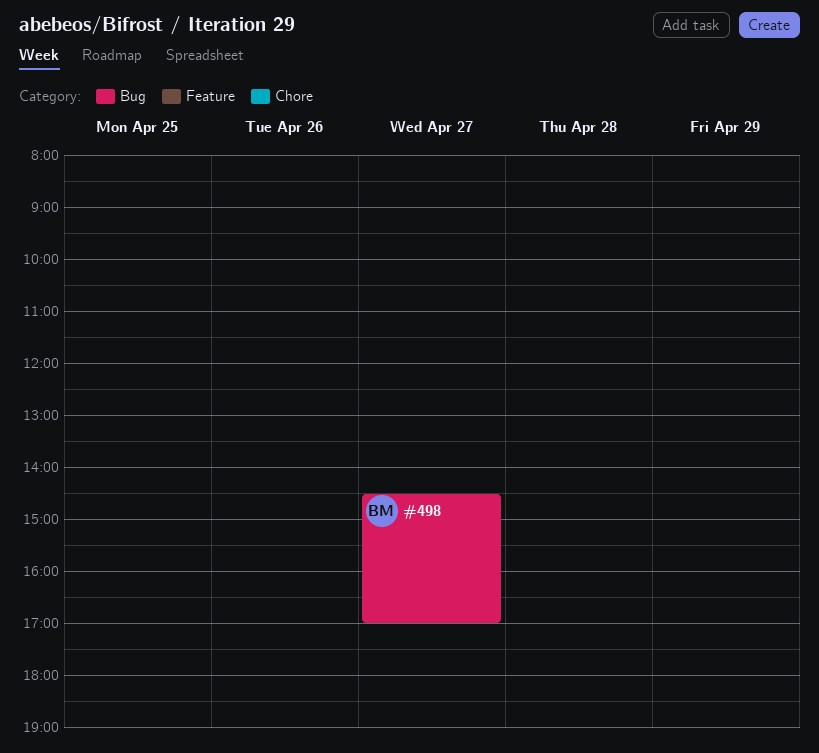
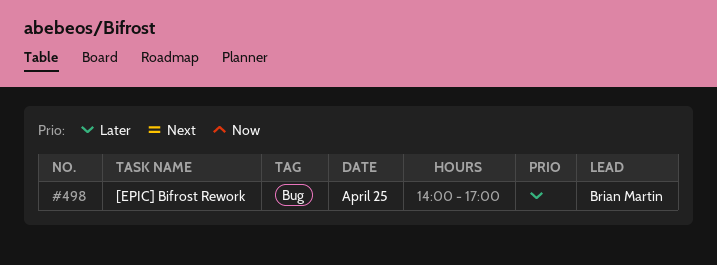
#498, day: Apr 27 -> Apr 25
#498, begins: 14:30 -> 14:00

